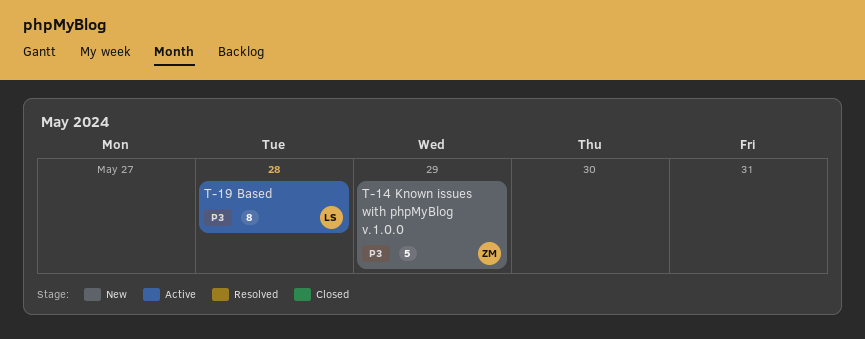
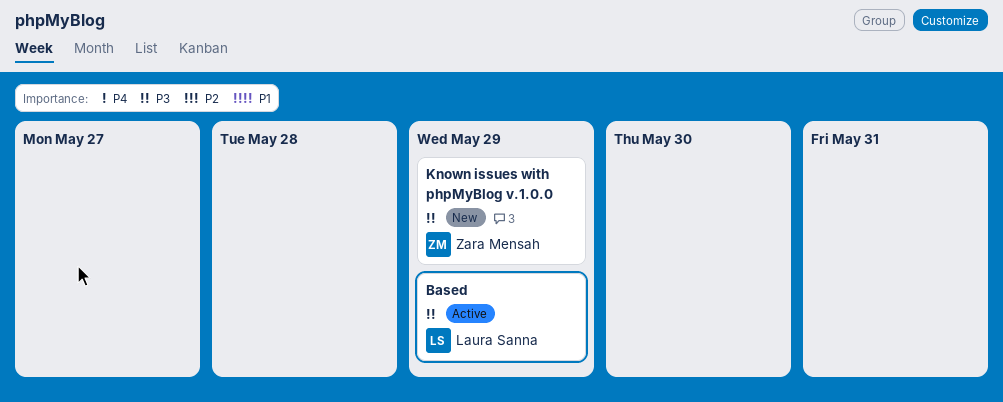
Based, due: May 28 -> May 29

